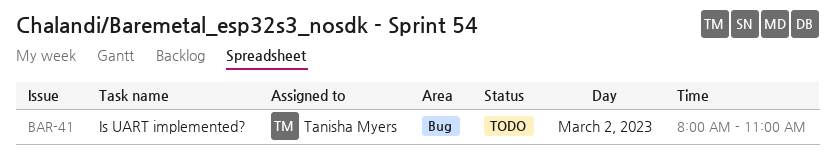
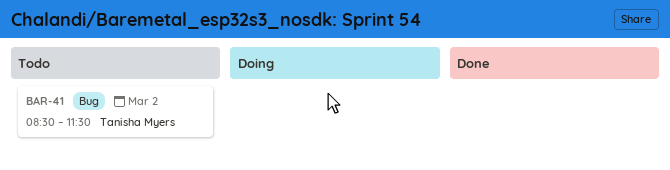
BAR-41, begins: 08:00 -> 08:30
BAR-41, ends: 11:00 -> 11:30

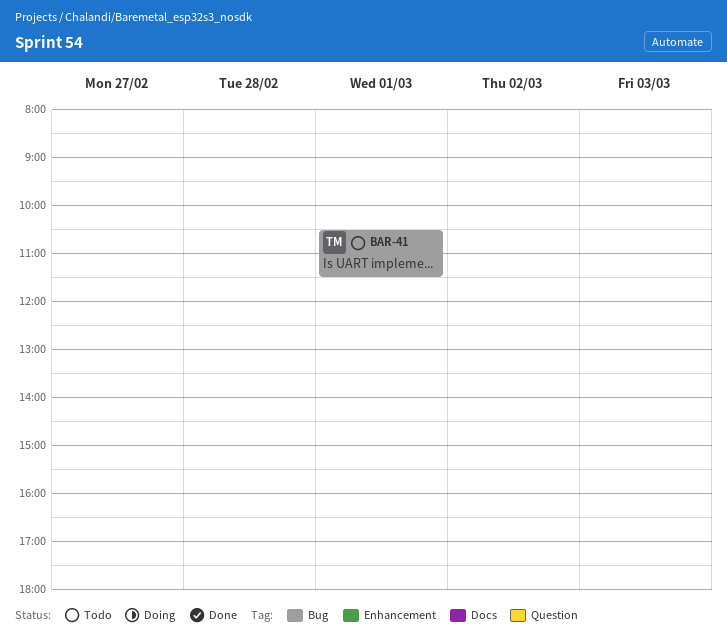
BAR-41, day: Mar 2 -> Mar 1
BAR-41, begins: 08:30 -> 10:30

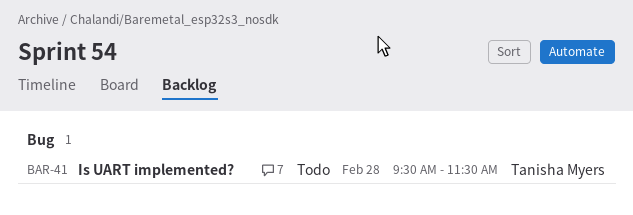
BAR-41, day: Mar 1 -> Feb 28
BAR-41, begins: 10:30 -> 09:30

